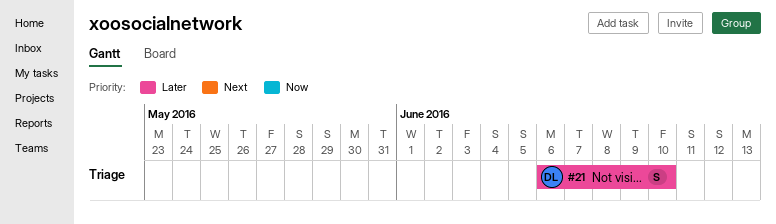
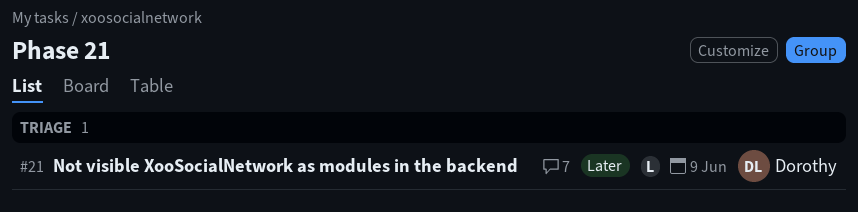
#21, estimate: S -> L
#21, due: Jun 10 -> Jun 9

